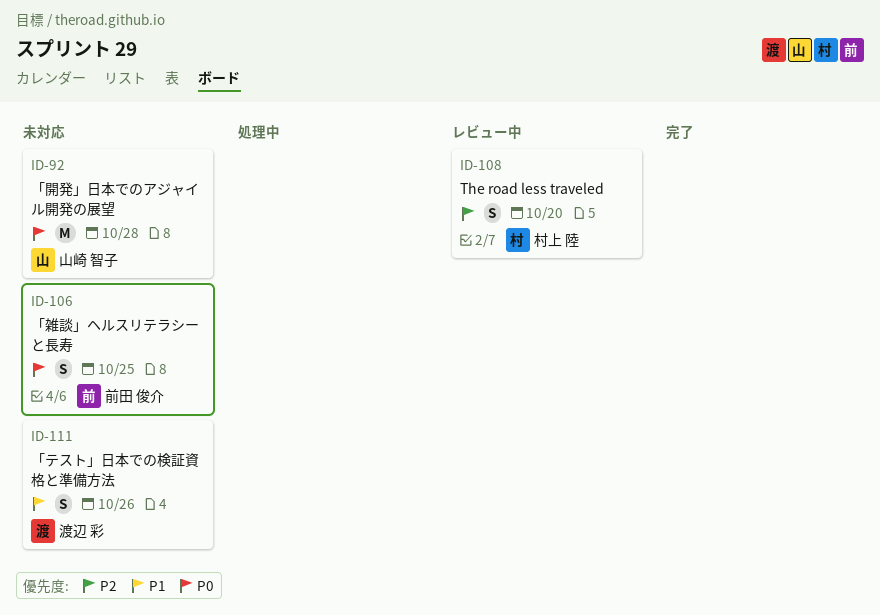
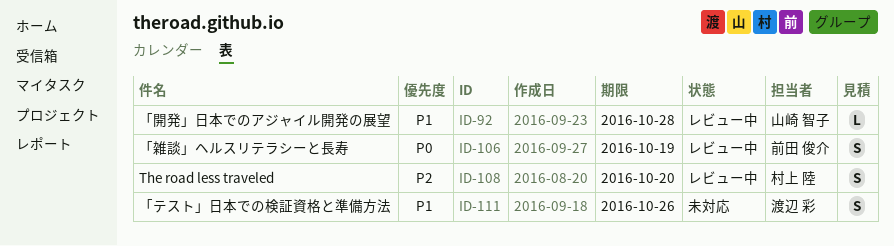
ID-92, status: 未対応 -> レビュー中
ID-92, priority: P0 -> P1
ID-92, estimate: M -> L
ID-106, status: 未対応 -> レビュー中
ID-106, due: Oct 25 -> Oct 19

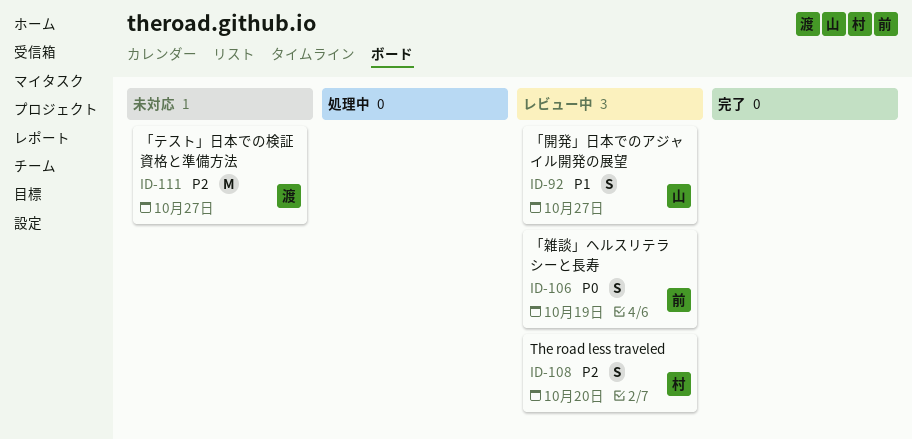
ID-92, estimate: L -> S
ID-92, due: Oct 28 -> Oct 27
ID-111, priority: P1 -> P2
ID-111, estimate: S -> M
ID-111, due: Oct 26 -> Oct 27

